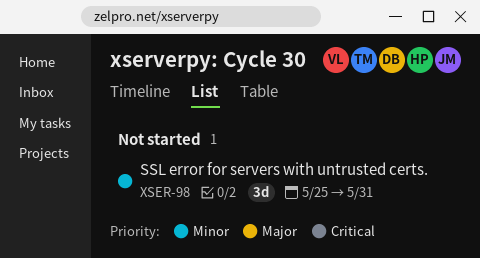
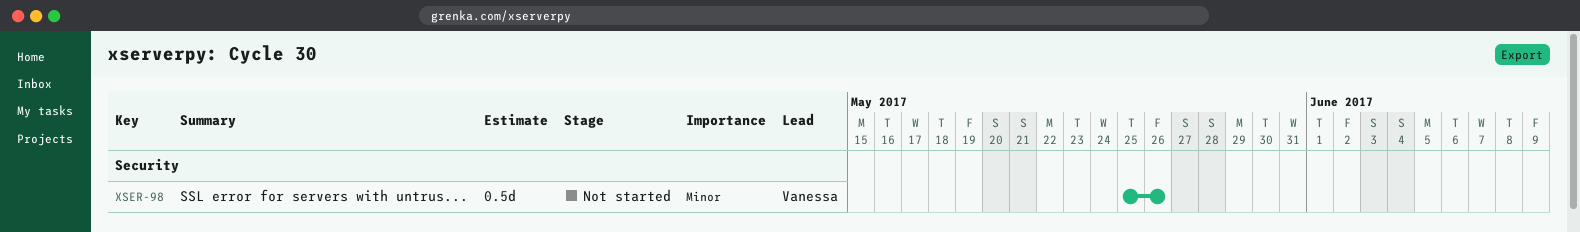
XSER-98, estimate: 3d -> 0.5d
XSER-98, due: May 31 -> May 26

